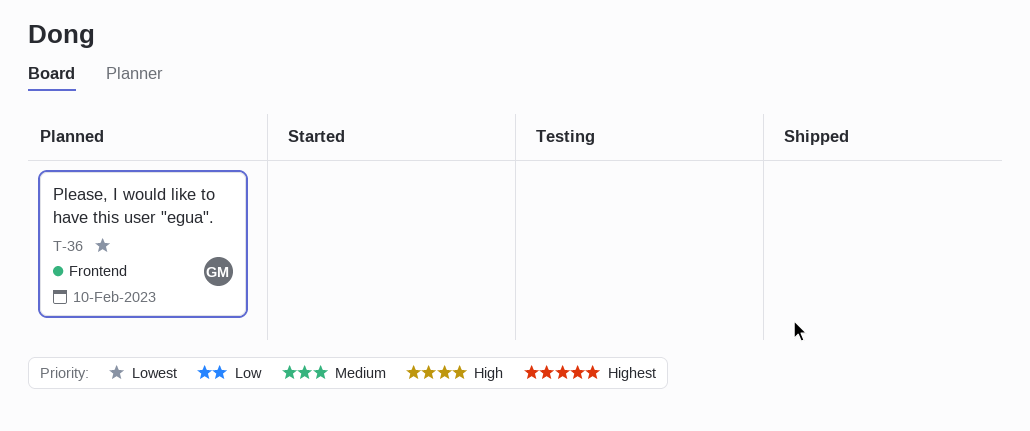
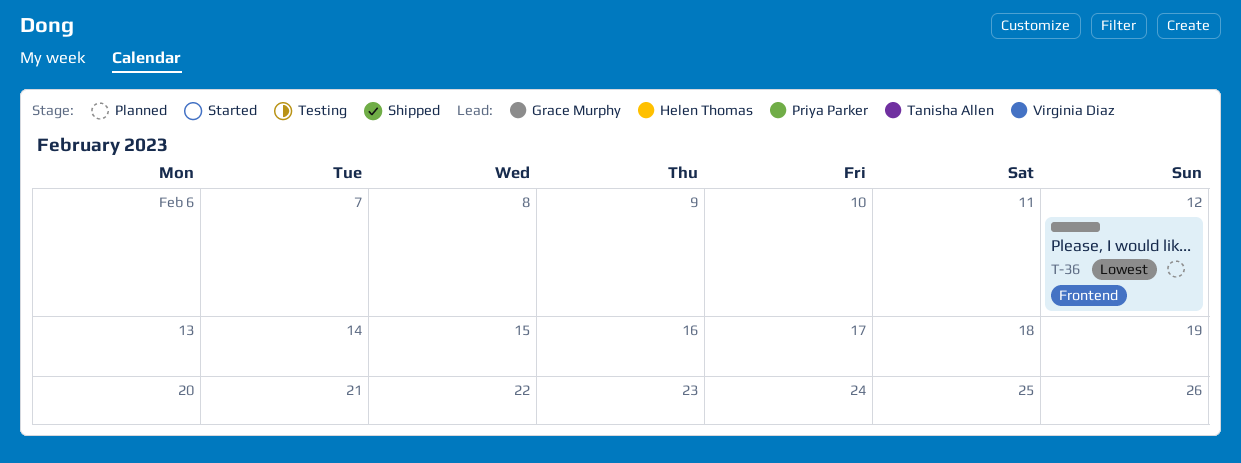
T-36, due: Feb 10 -> Feb 12

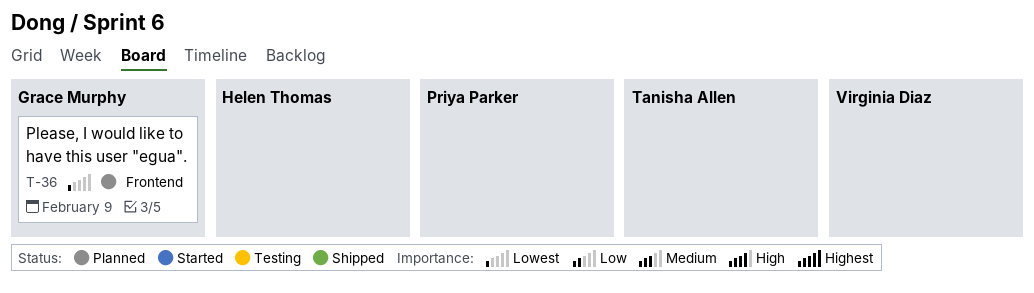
T-36, due: Feb 12 -> Feb 9

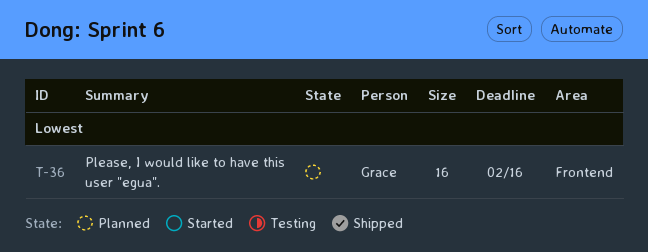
T-36, due: Feb 9 -> Feb 16

